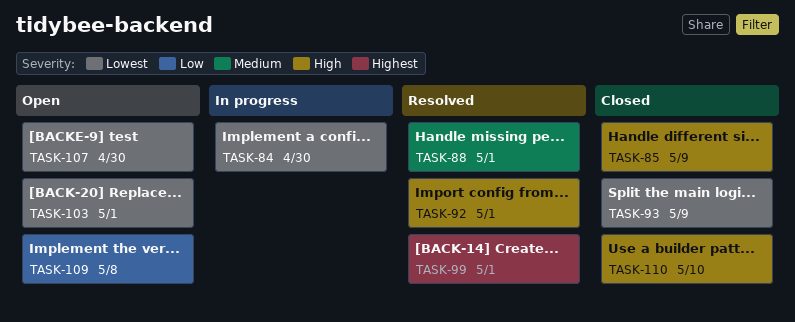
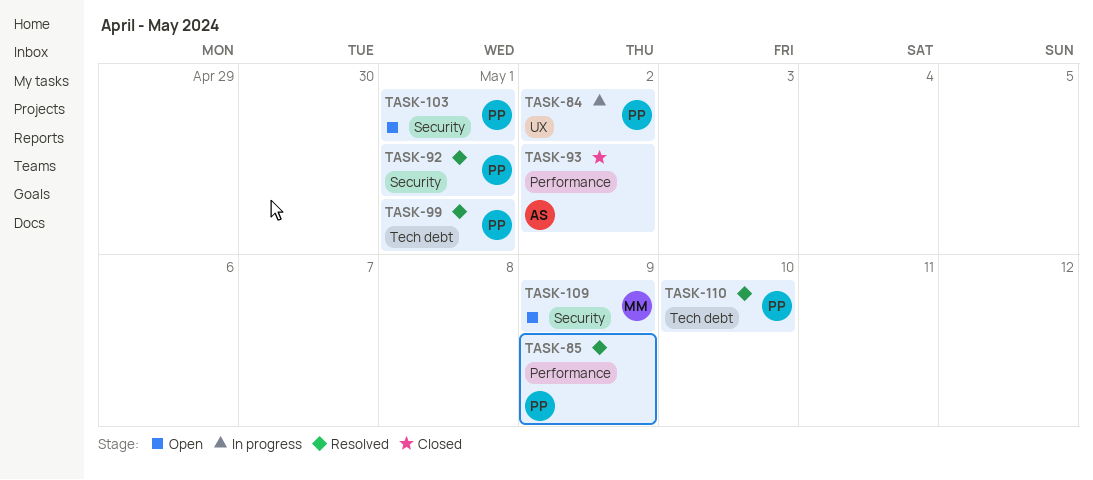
TASK-84, due: Apr 30 -> May 2
TASK-85, status: Closed -> Resolved
TASK-88: present -> none
TASK-93, due: May 9 -> May 2
TASK-107: present -> none
TASK-109, due: May 8 -> May 9
TASK-110, status: Closed -> Resolved

